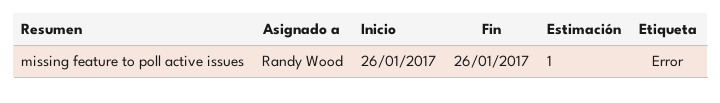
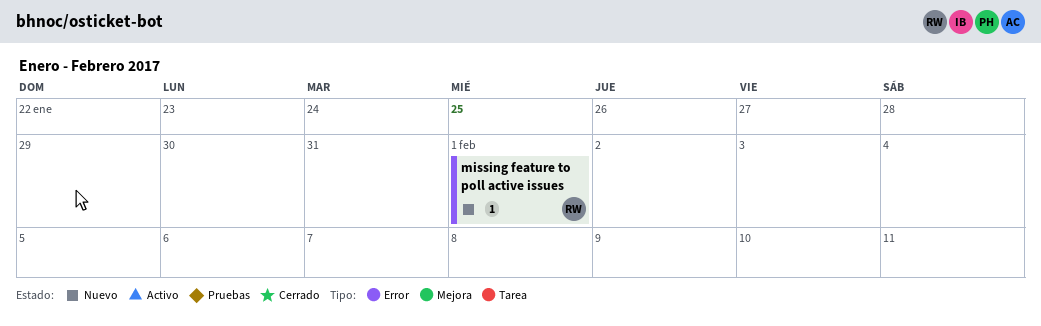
missing feature to poll active issues, due: Jan 26 -> Feb 1

